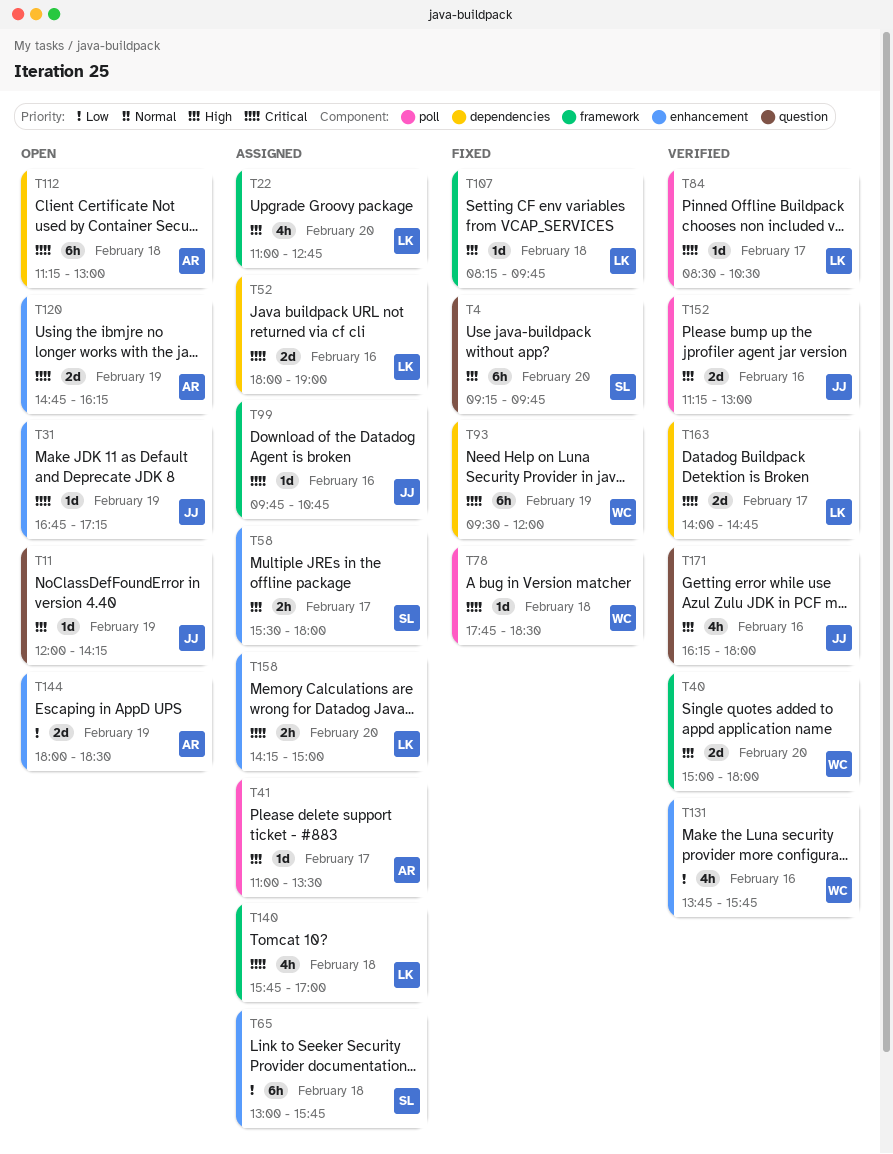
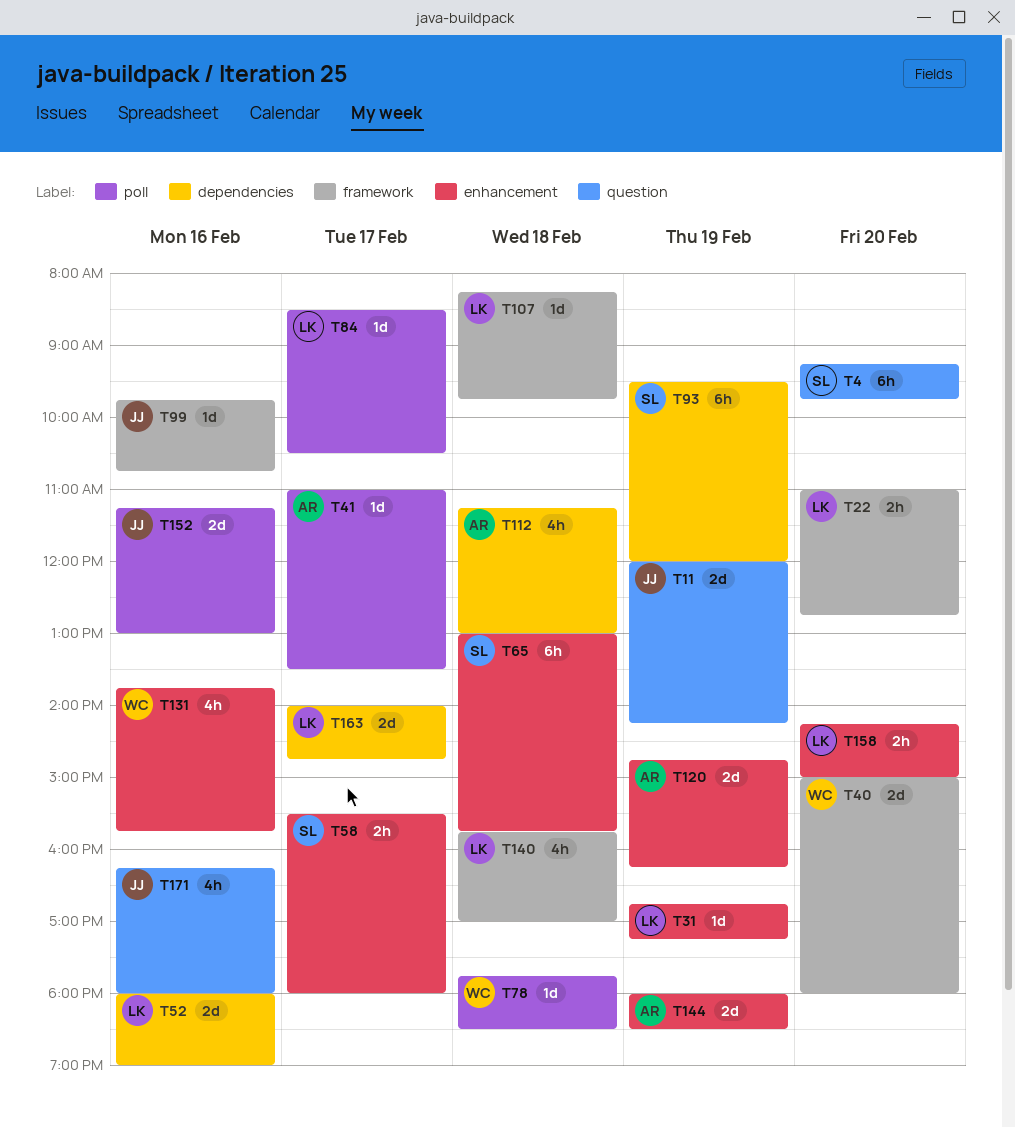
T11, estimate: 1d -> 2d
T22, estimate: 4h -> 2h
T31, owner: JJ -> LK
T93, owner: WC -> SL
T112, estimate: 6h -> 4h

